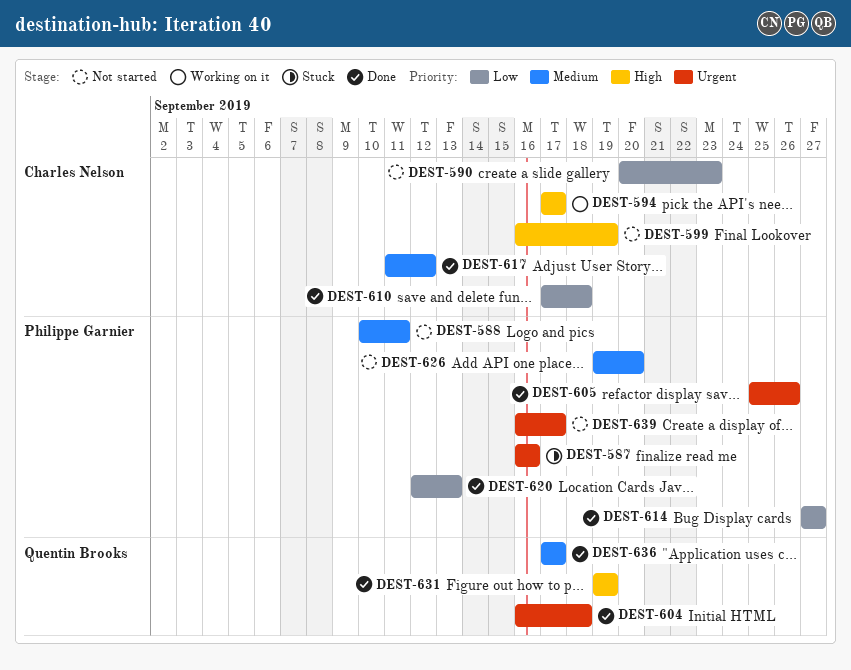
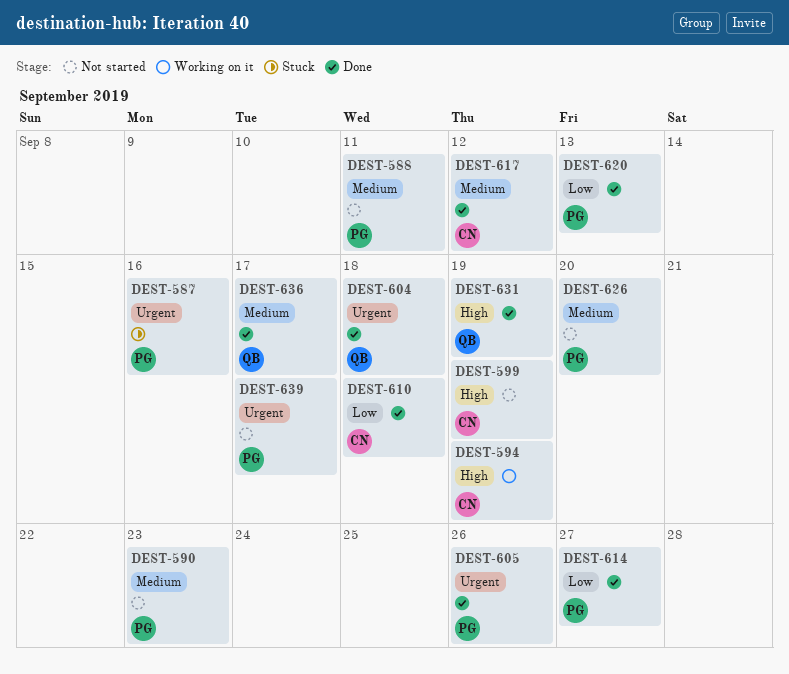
DEST-590, owner: Charles Nelson -> Philippe Garnier
DEST-590, priority: Low -> Medium
DEST-594, due: Sep 17 -> Sep 19

